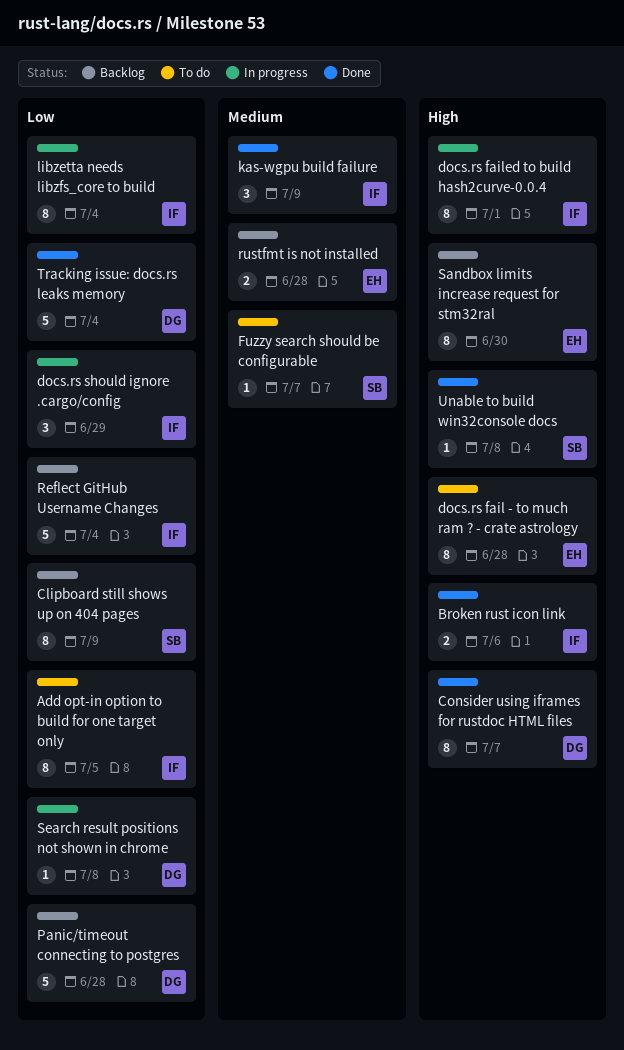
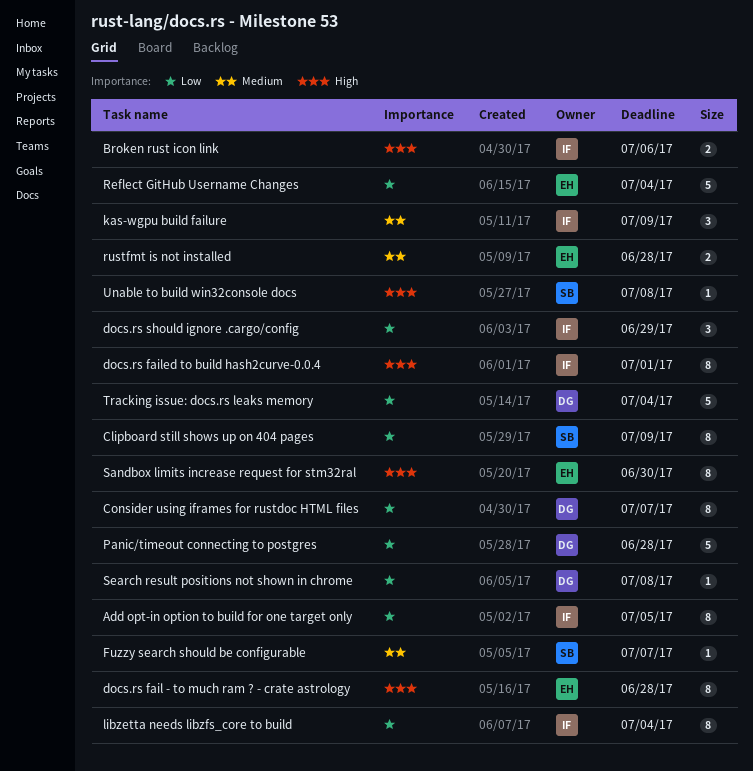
Consider using iframes for rustdoc HTML files, priority: High -> Low
Reflect GitHub Username Changes, owner: IF -> EH

